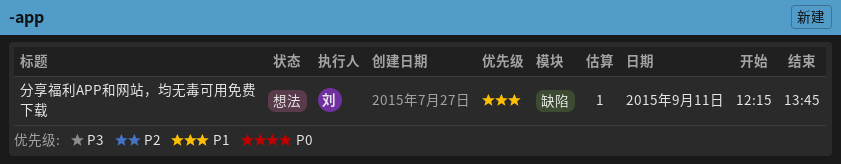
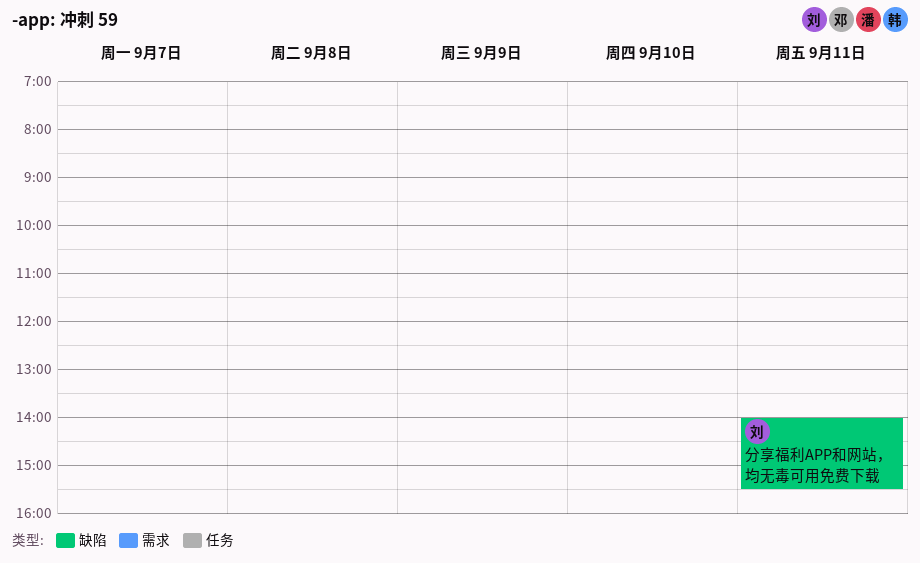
分享福利APP和网站，均无毒可用免费下载, begins: 12:15 -> 14:00
分享福利APP和网站，均无毒可用免费下载, ends: 13:45 -> 15:30

